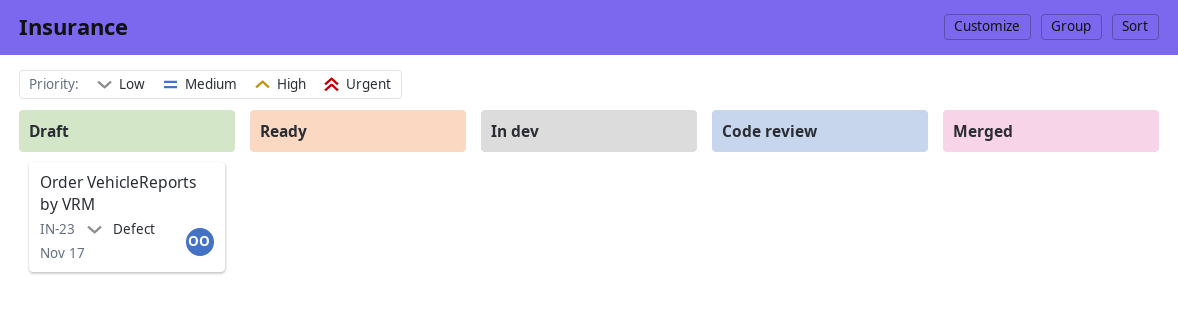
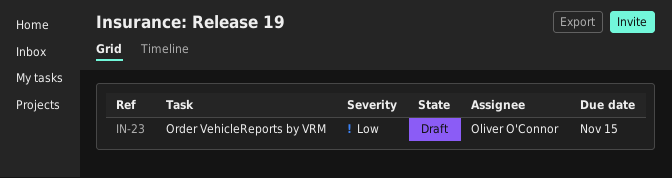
IN-23, due: Nov 17 -> Nov 15

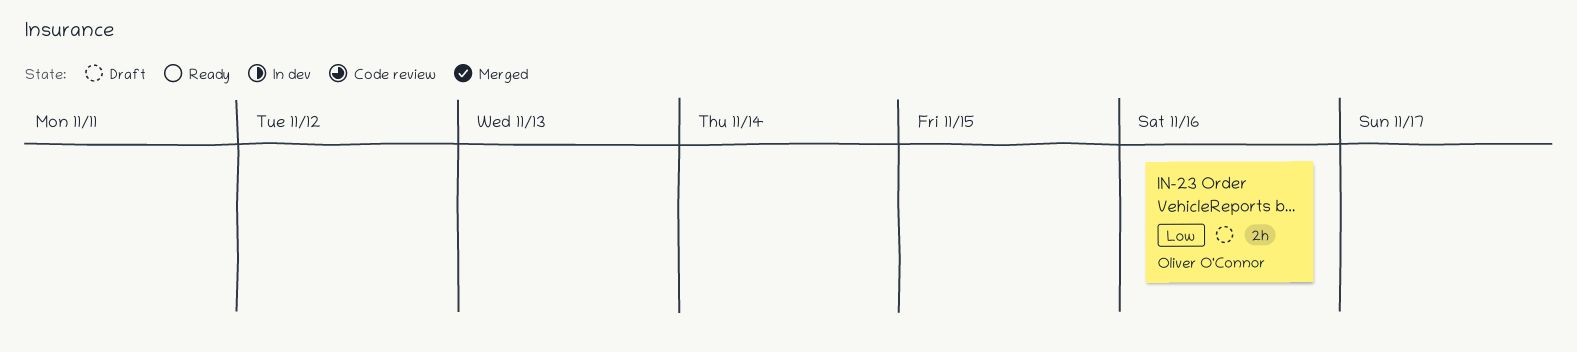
IN-23, due: Nov 15 -> Nov 16

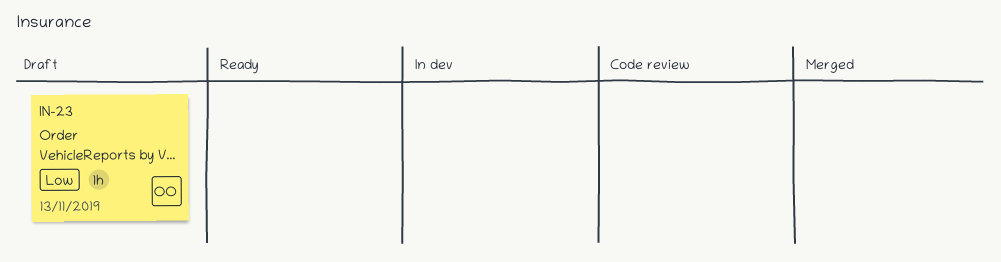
IN-23, estimate: 2h -> 1h
IN-23, due: Nov 16 -> Nov 13

